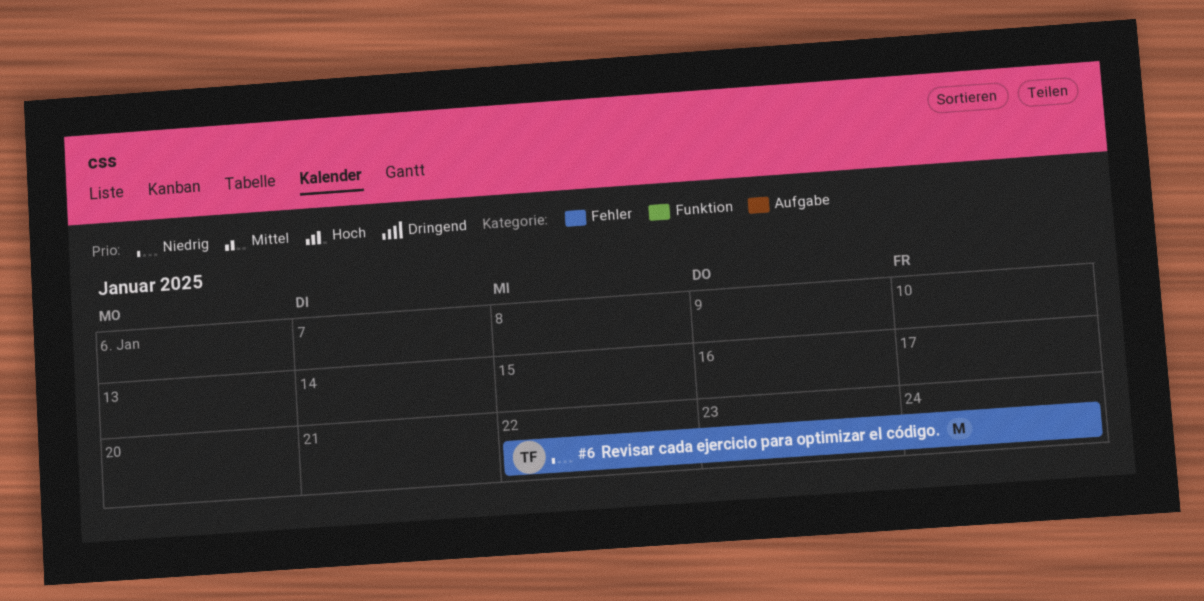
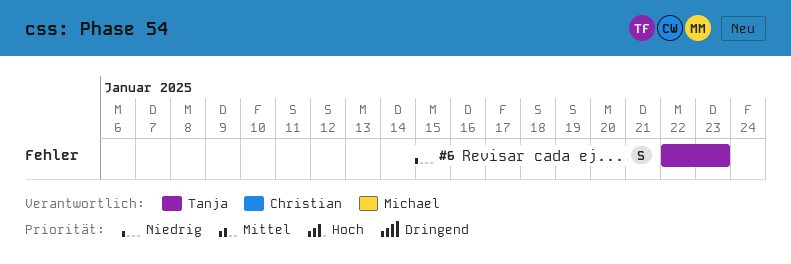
#6, estimate: M -> S
#6, due: Jan 24 -> Jan 23

